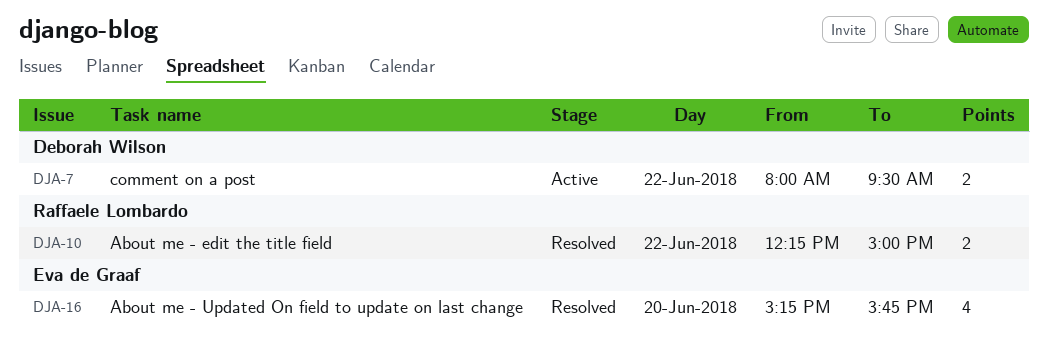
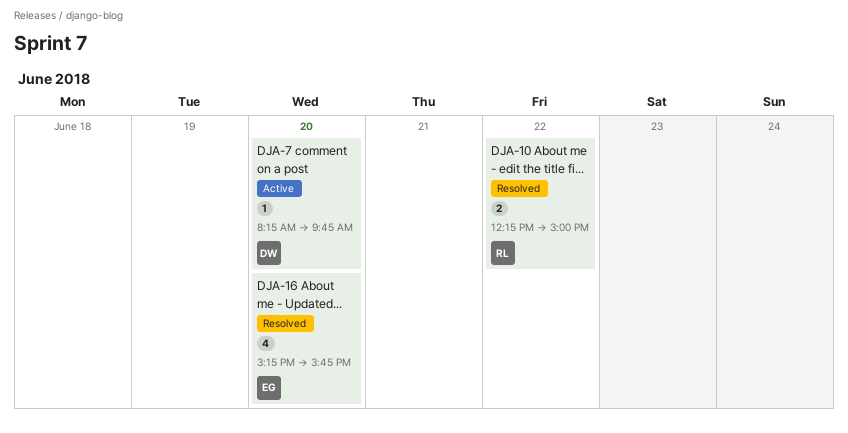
DJA-7, estimate: 2 -> 1
DJA-7, day: Jun 22 -> Jun 20
DJA-7, begins: 08:00 -> 08:15
DJA-7, ends: 09:30 -> 09:45

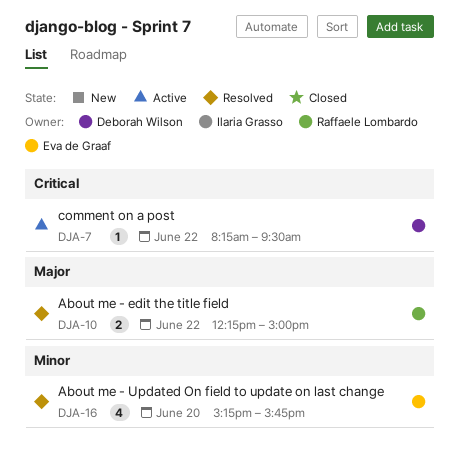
DJA-7, day: Jun 20 -> Jun 22
DJA-7, ends: 09:45 -> 09:30

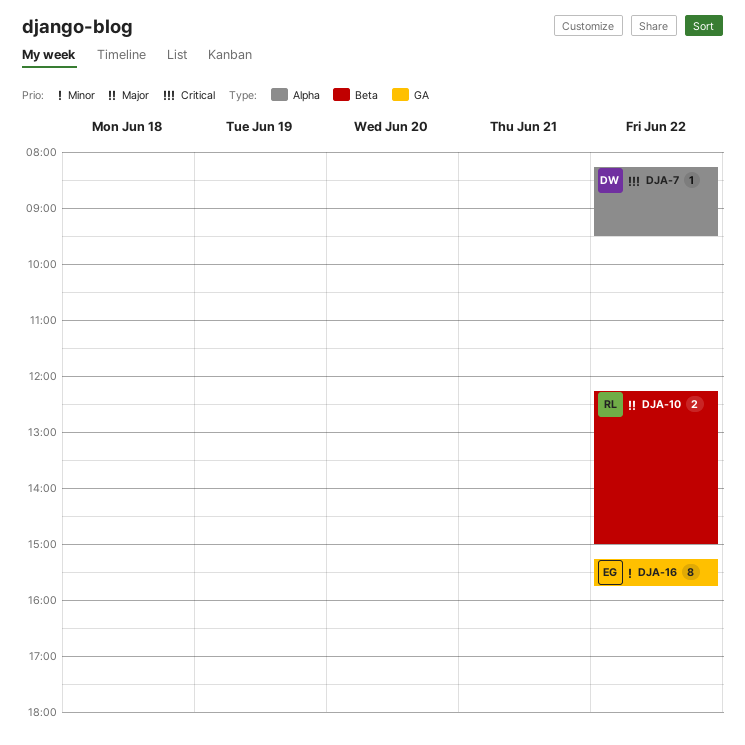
DJA-16, estimate: 4 -> 8
DJA-16, day: Jun 20 -> Jun 22

